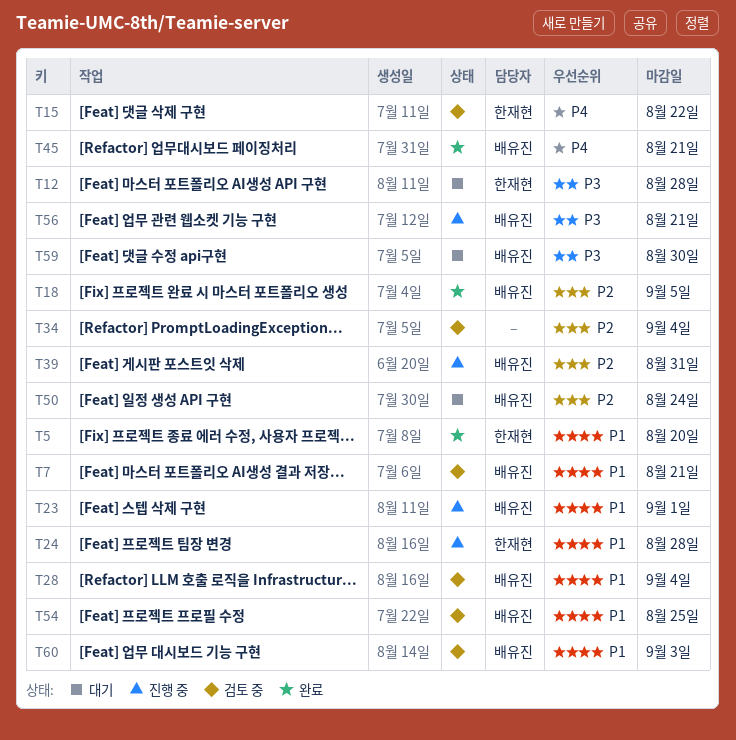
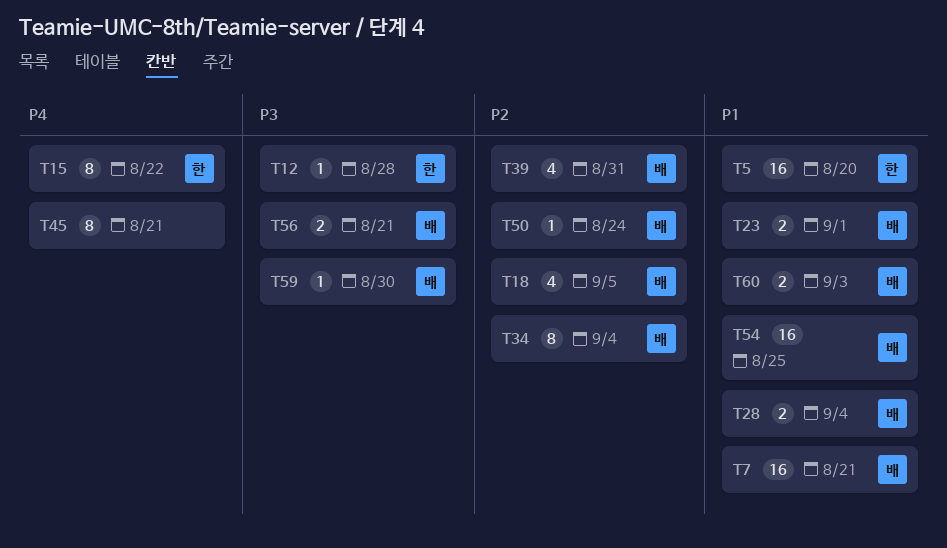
T24: present -> none
T34, owner: none -> 배유진
T45, owner: 배유진 -> none

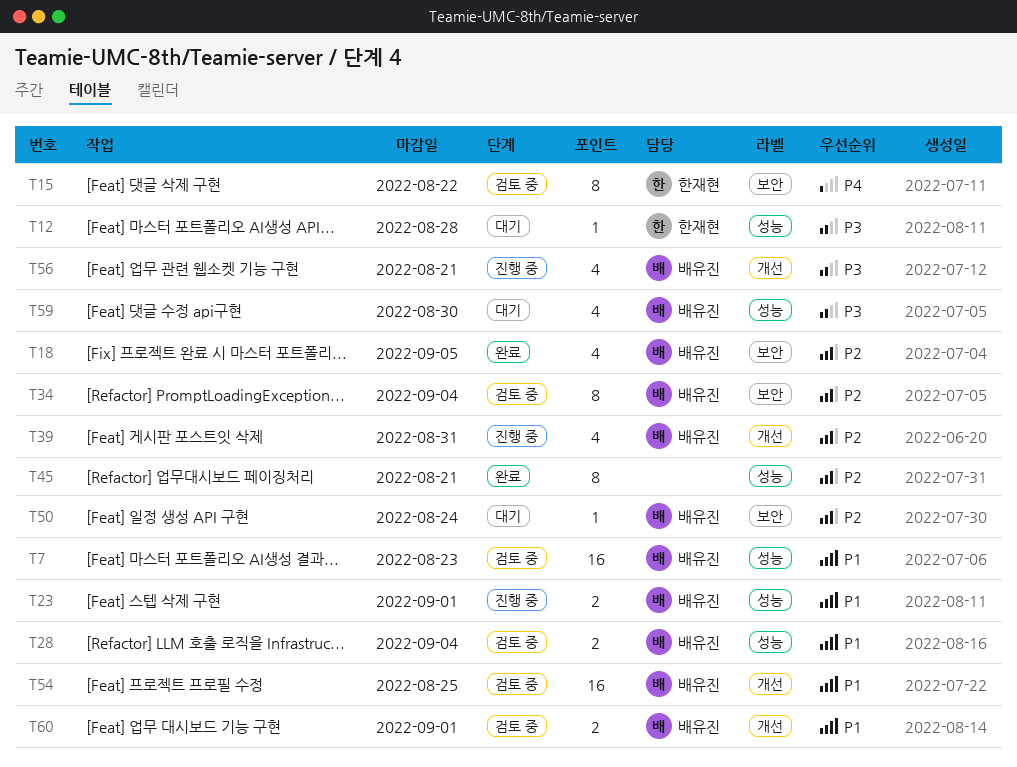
T5: present -> none
T7, due: Aug 21 -> Aug 23
T45, priority: P4 -> P2
T56, estimate: 2 -> 4
T59, estimate: 1 -> 4
T60, due: Sep 3 -> Sep 1

